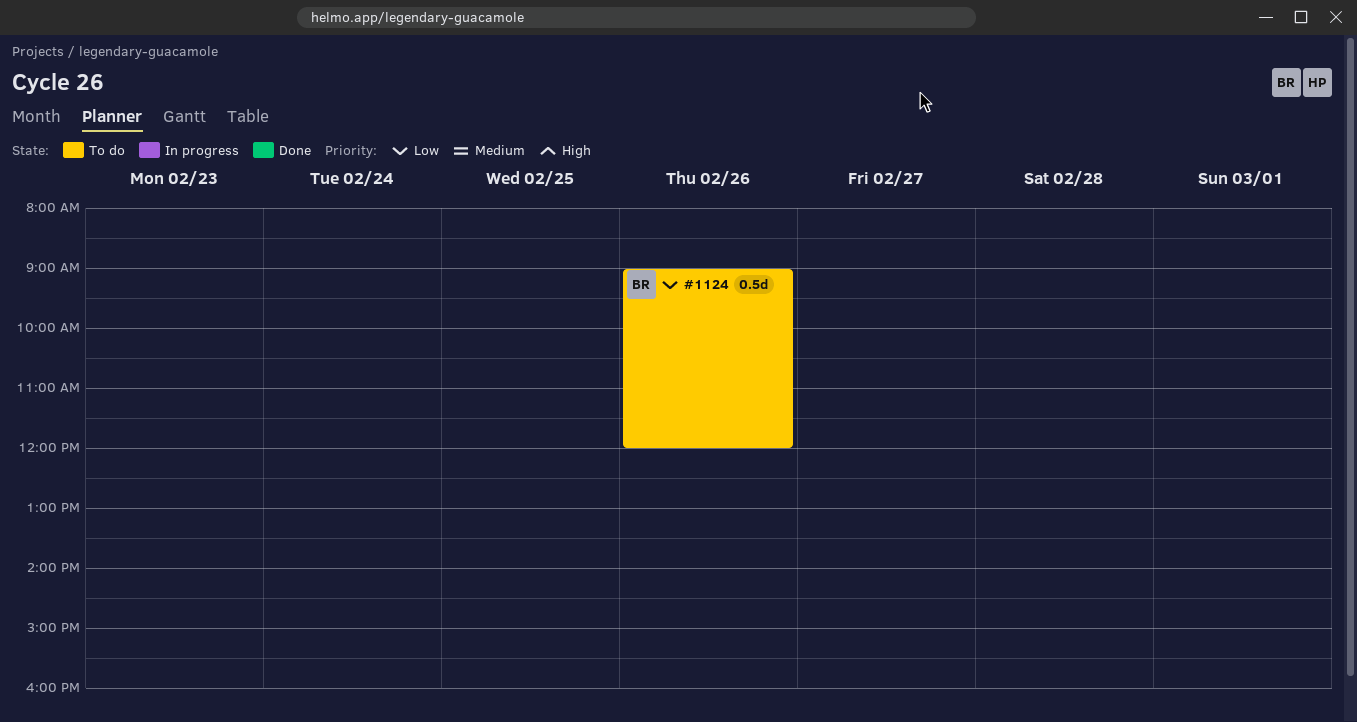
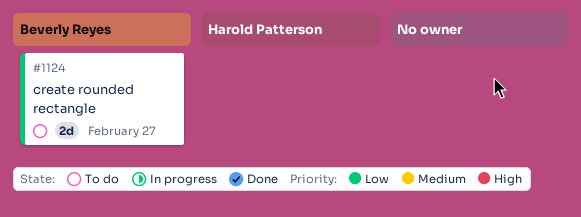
#1124, estimate: 0.5d -> 2d
#1124, day: Feb 26 -> Feb 27

